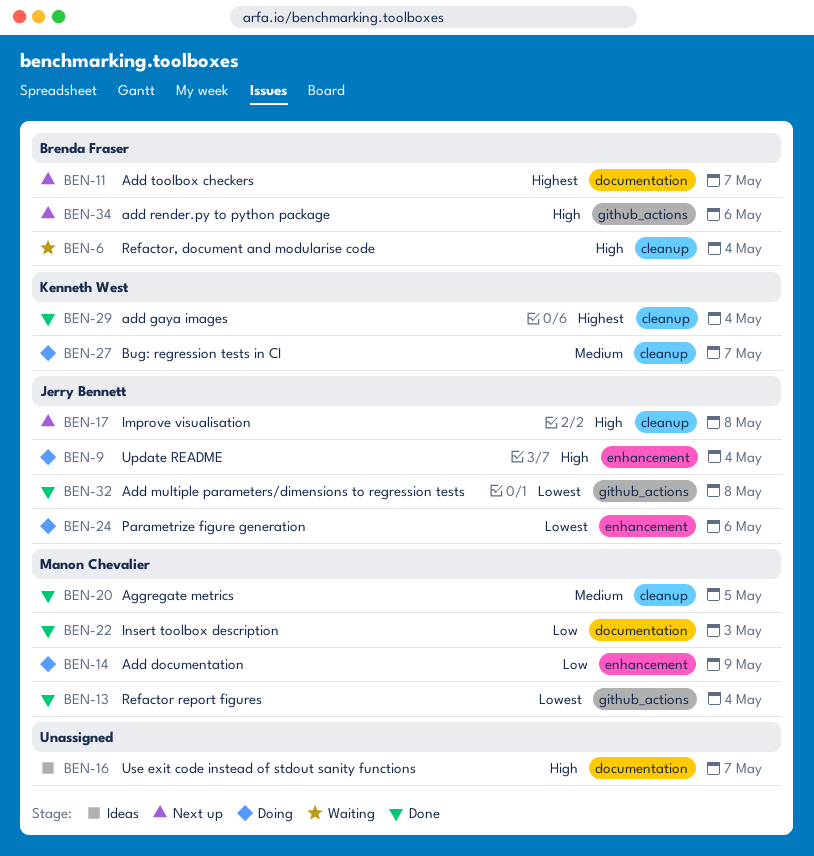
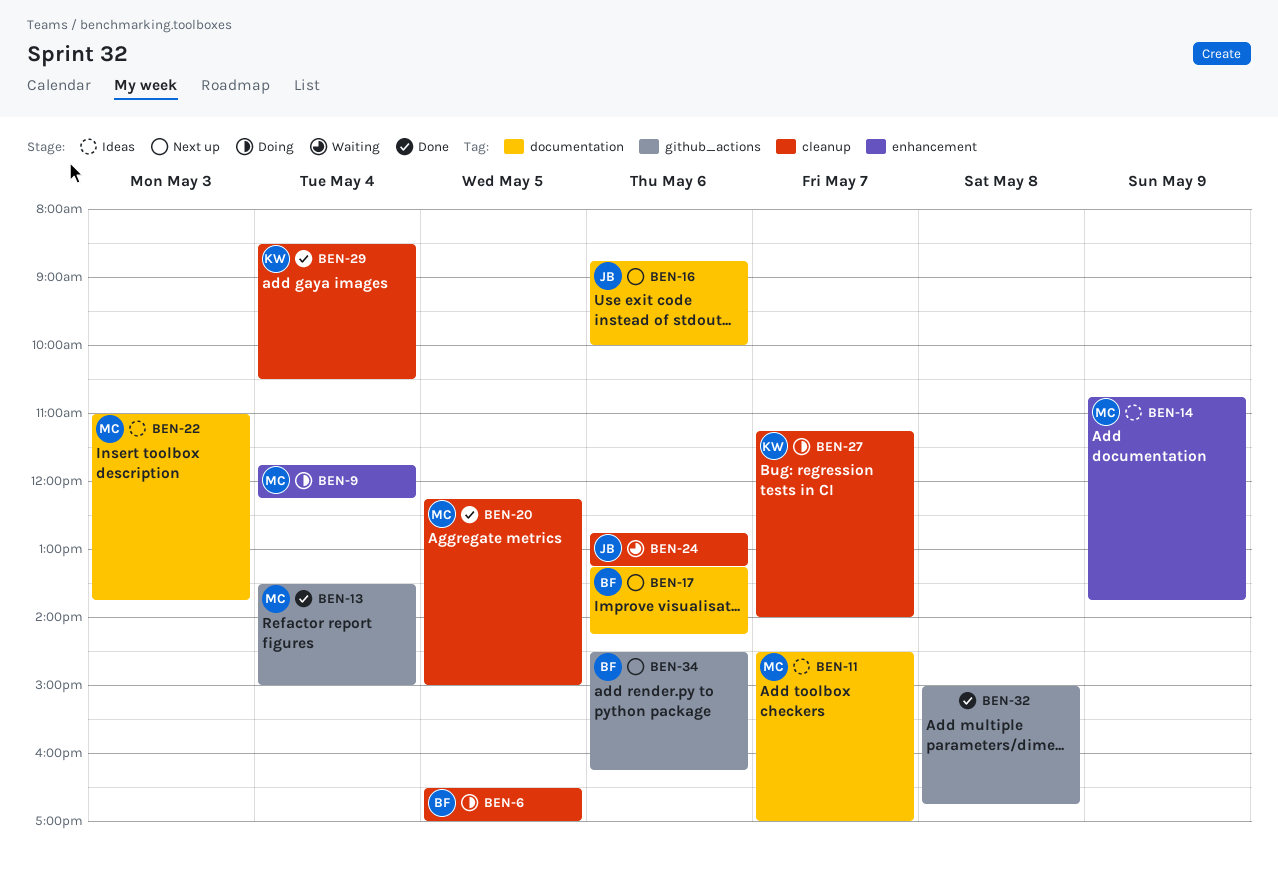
BEN-6, status: Waiting -> Doing
BEN-6, day: May 4 -> May 5
BEN-9, owner: Jerry Bennett -> Manon Chevalier
BEN-11, status: Next up -> Ideas
BEN-11, owner: Brenda Fraser -> Manon Chevalier
BEN-14, status: Doing -> Ideas
BEN-16, status: Ideas -> Next up
BEN-16, owner: none -> Jerry Bennett
BEN-16, day: May 7 -> May 6
BEN-17, owner: Jerry Bennett -> Brenda Fraser
BEN-17, label: cleanup -> documentation
BEN-17, day: May 8 -> May 6
BEN-22, status: Done -> Ideas
BEN-24, status: Doing -> Waiting
BEN-24, label: enhancement -> cleanup
BEN-32, owner: Jerry Bennett -> none

